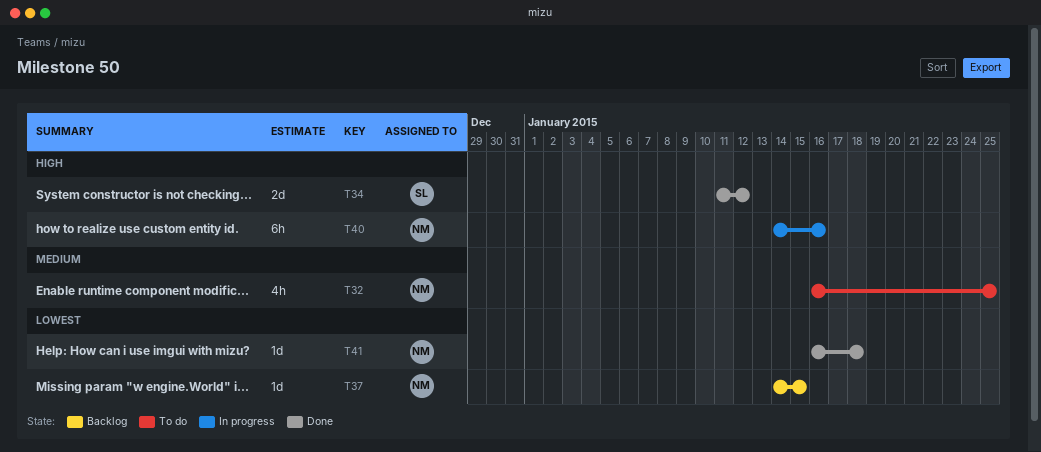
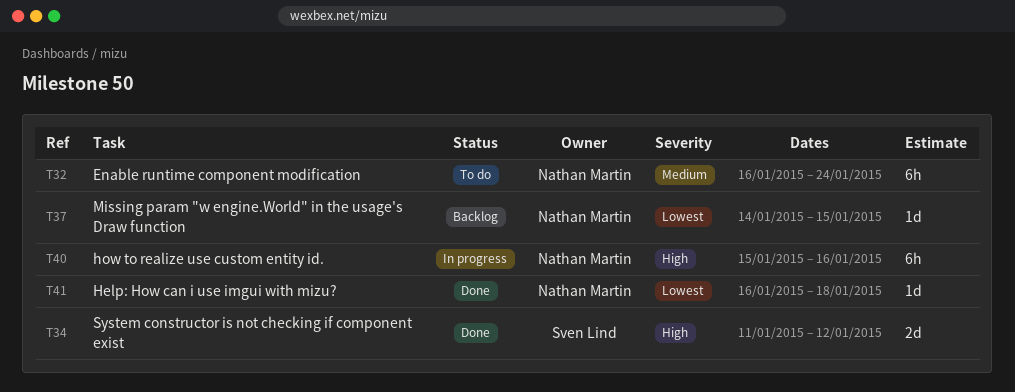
T32, estimate: 4h -> 6h
T32, due: Jan 25 -> Jan 24
T40, start: Jan 14 -> Jan 15

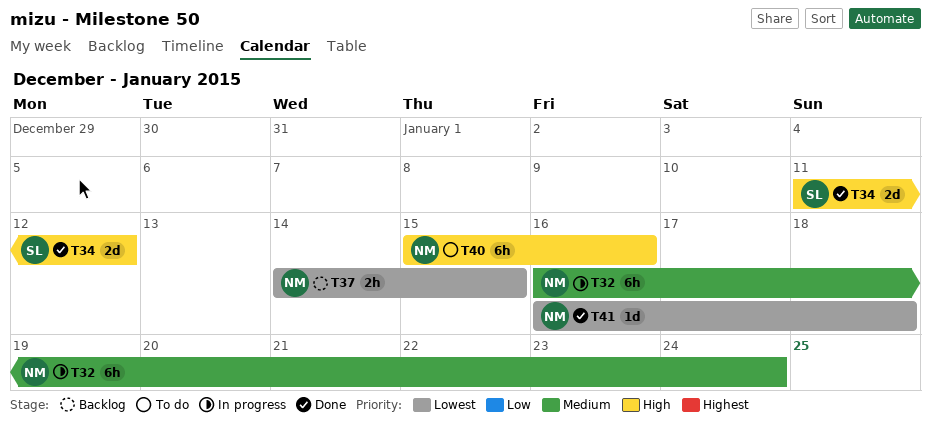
T32, status: To do -> In progress
T37, estimate: 1d -> 2h
T40, status: In progress -> To do

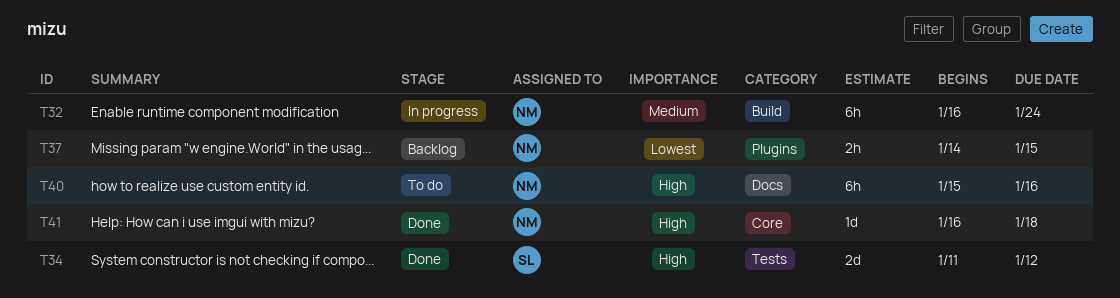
T41, priority: Lowest -> High

